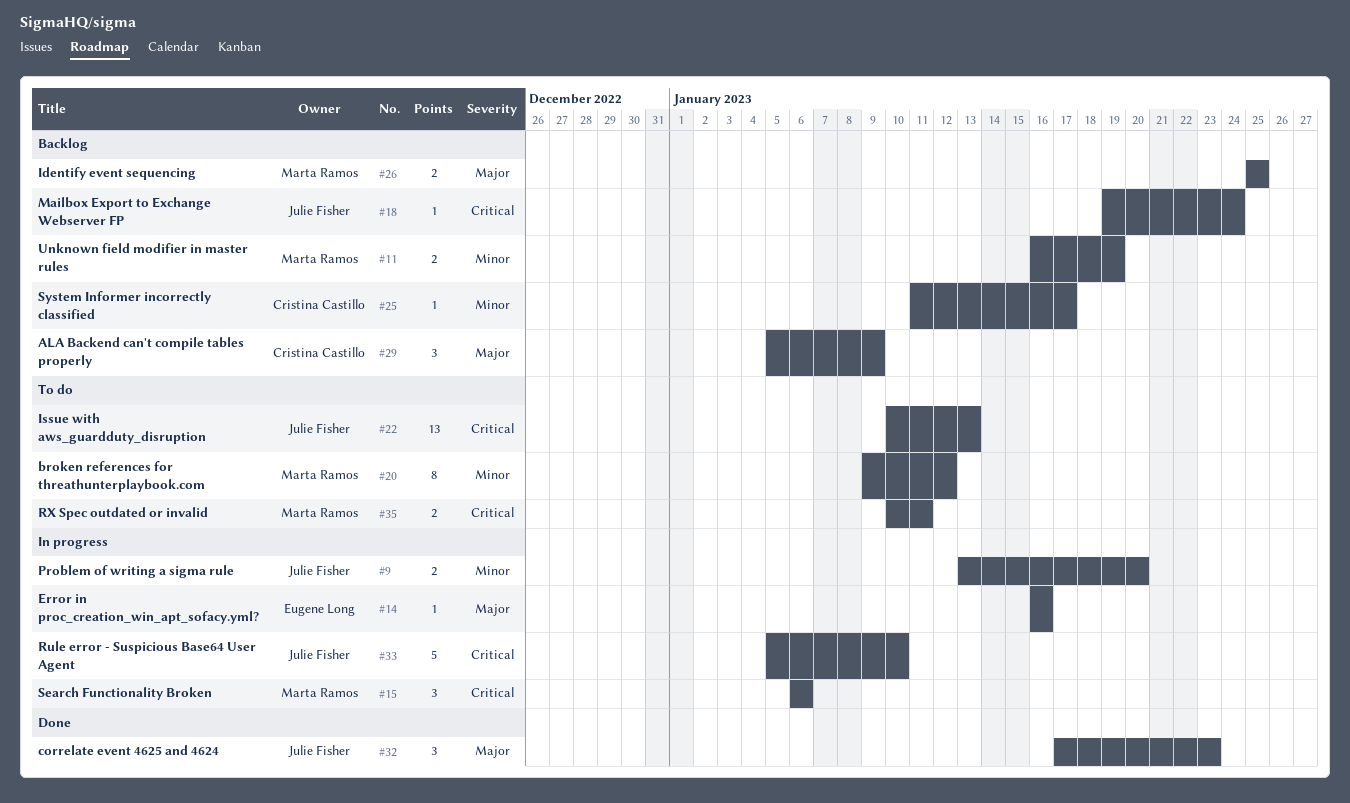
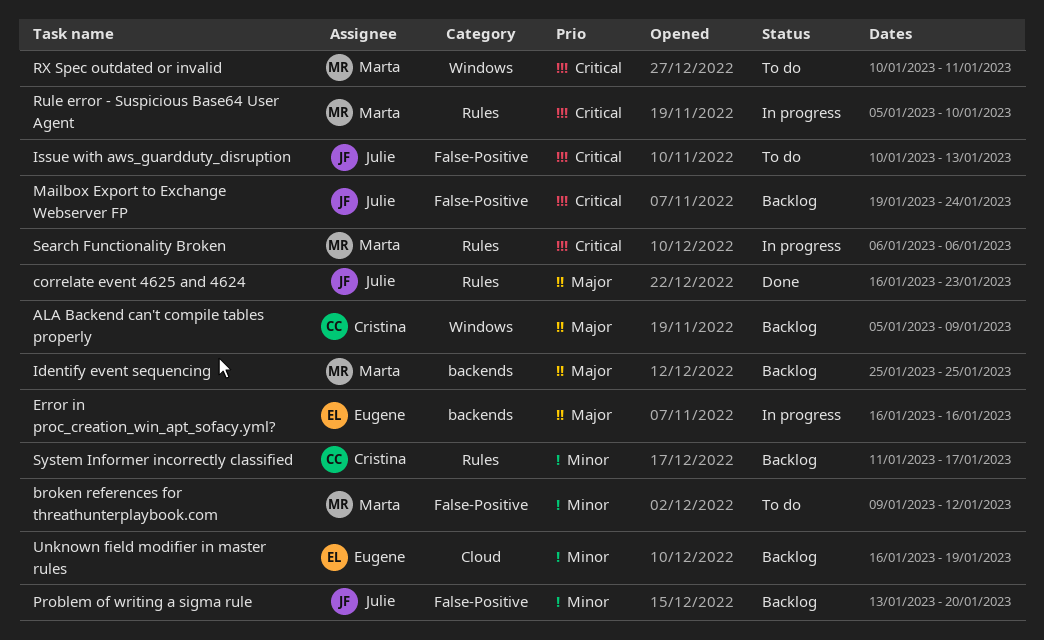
correlate event 4625 and 4624, start: Jan 17 -> Jan 16
Problem of writing a sigma rule, status: In progress -> Backlog
Rule error - Suspicious Base64 User Agent, owner: Julie Fisher -> Marta Ramos
Unknown field modifier in master rules, owner: Marta Ramos -> Eugene Long

